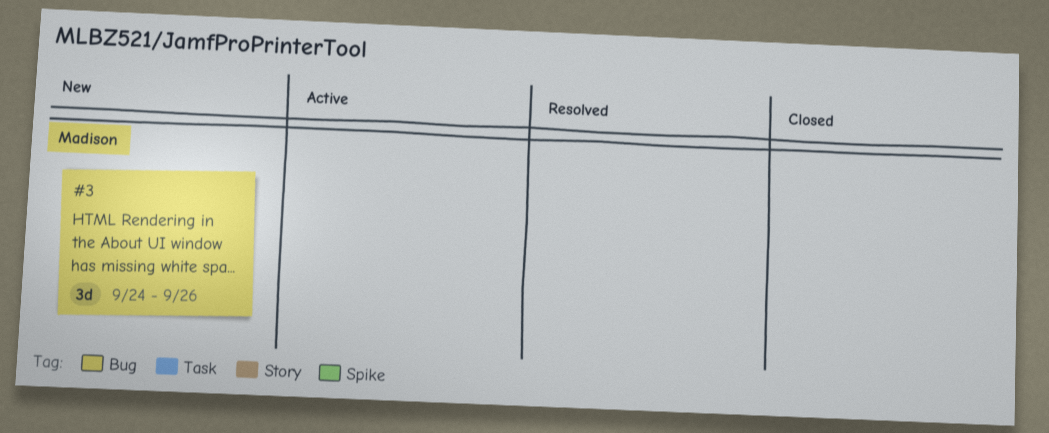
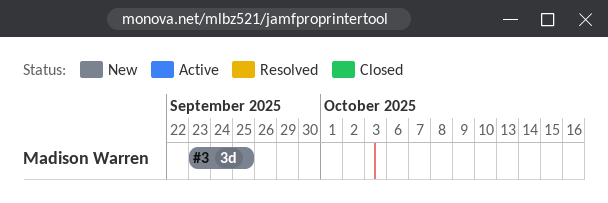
#3, start: Sep 24 -> Sep 23
#3, due: Sep 26 -> Sep 25

